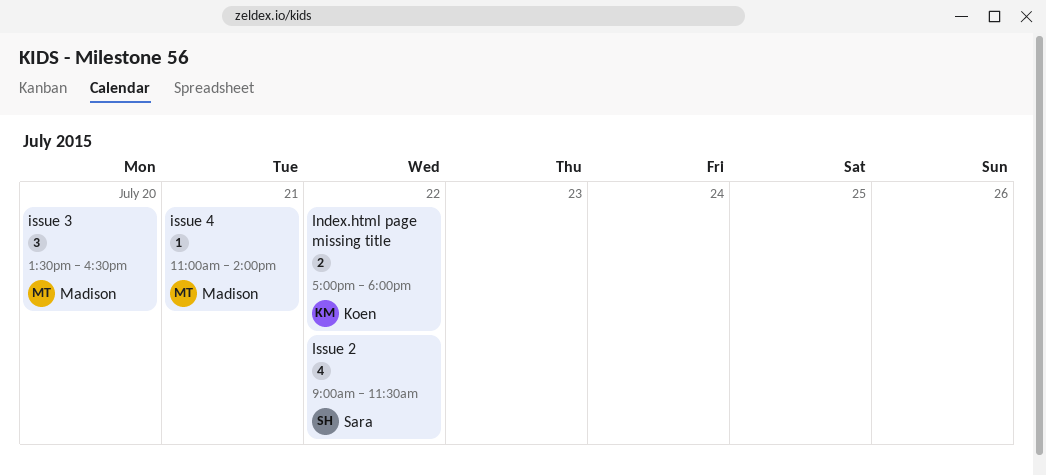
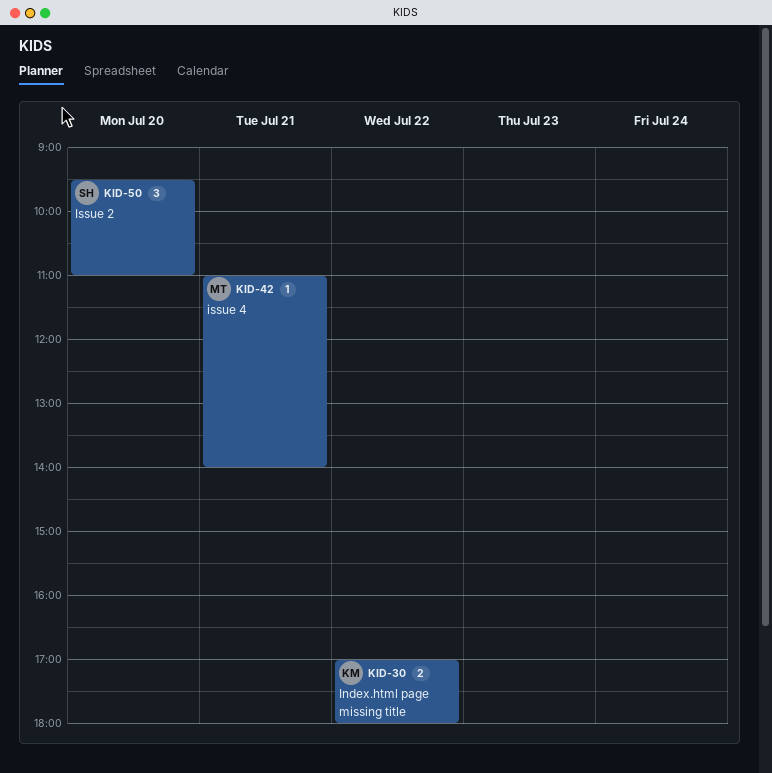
Issue 2, estimate: 4 -> 3
Issue 2, day: Jul 22 -> Jul 20
Issue 2, begins: 09:00 -> 09:30
Issue 2, ends: 11:30 -> 11:00
issue 3: present -> none

